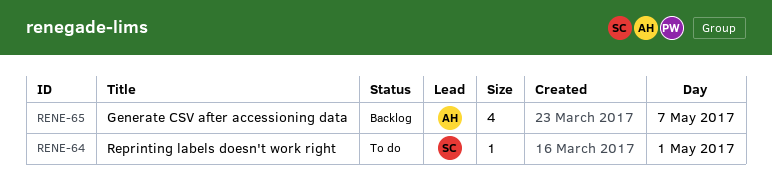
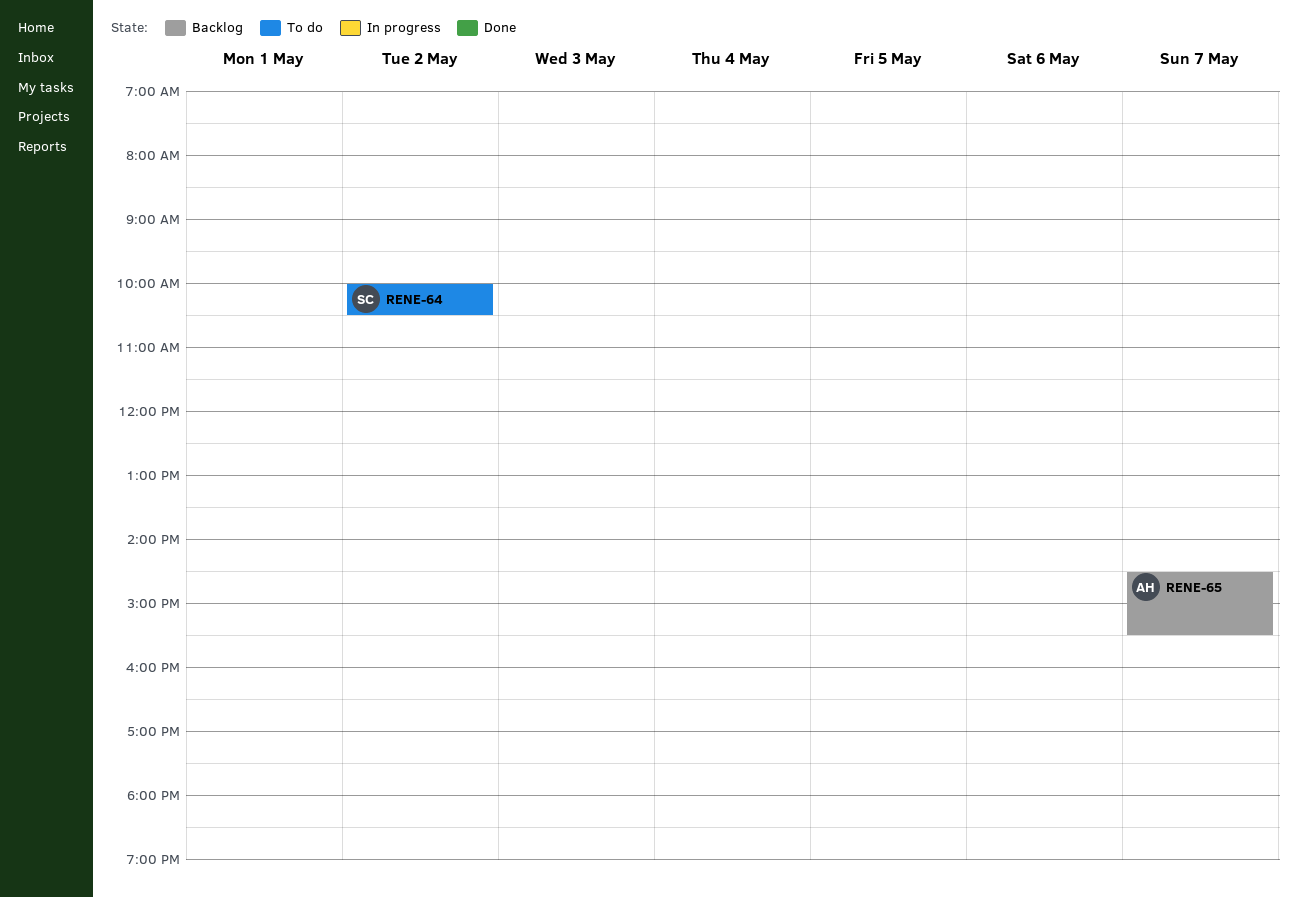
RENE-64, day: May 1 -> May 2

